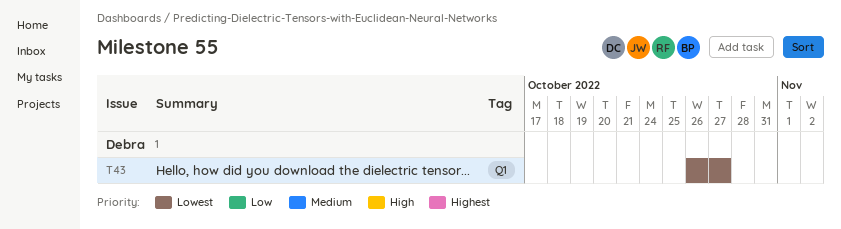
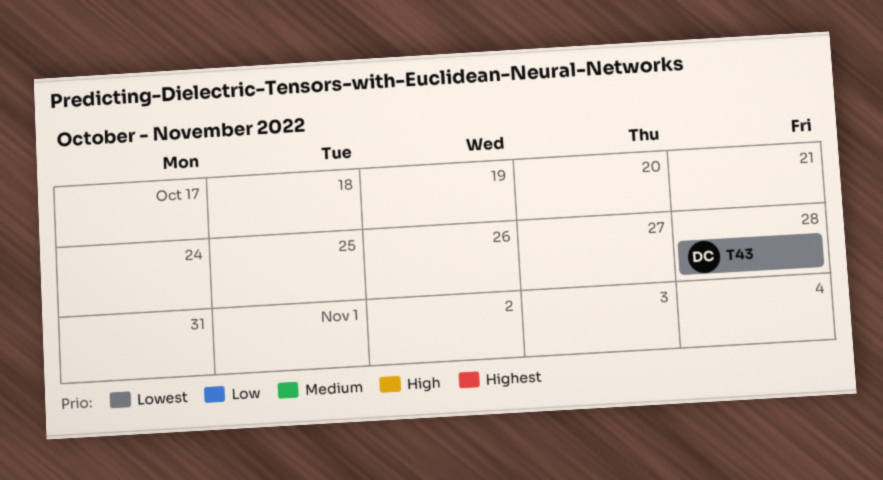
T43, start: Oct 26 -> Oct 28
T43, due: Oct 27 -> Oct 28

